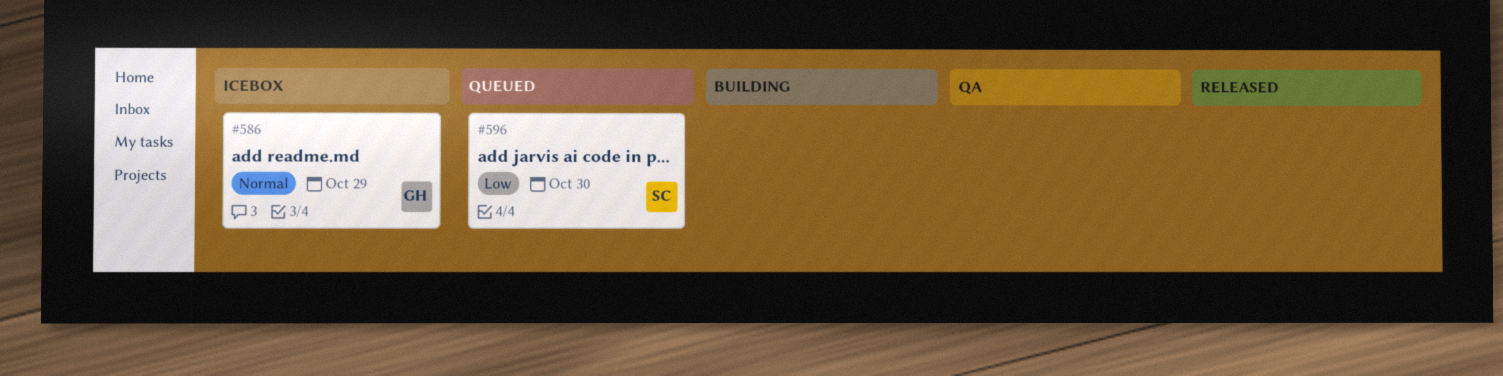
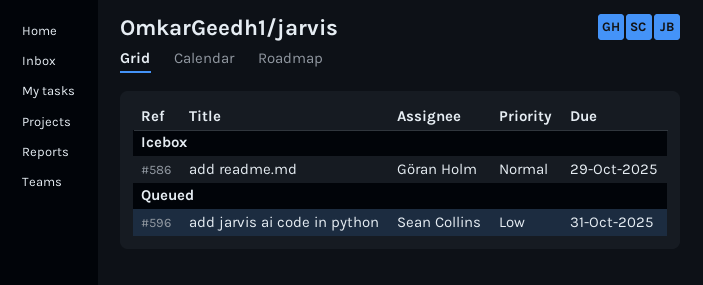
#596, due: Oct 30 -> Oct 31

